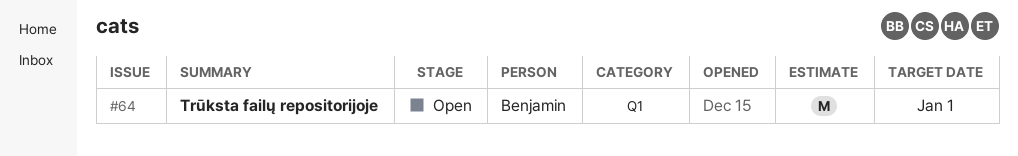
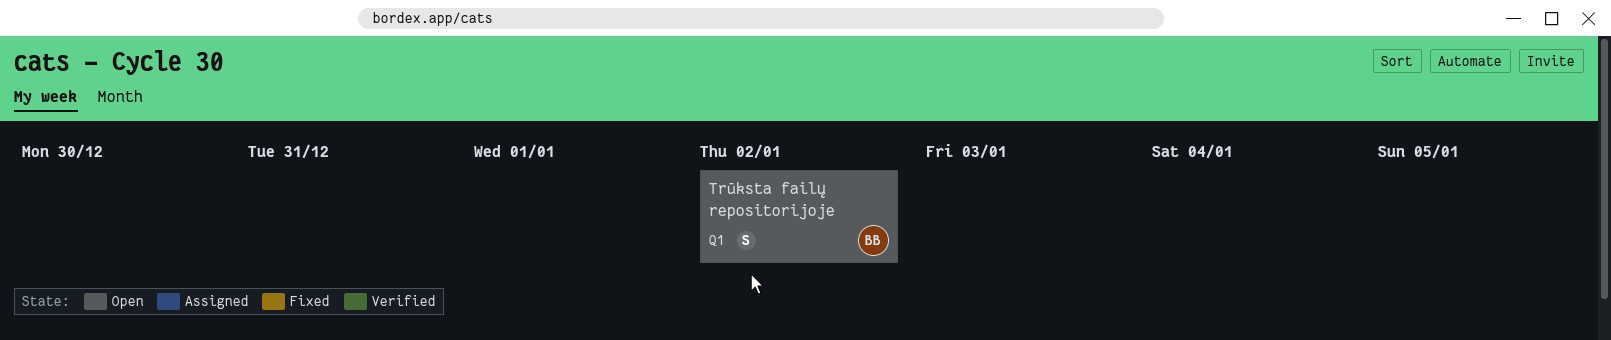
Trūksta failų repositorijoje, estimate: M -> S
Trūksta failų repositorijoje, due: Jan 1 -> Jan 2

